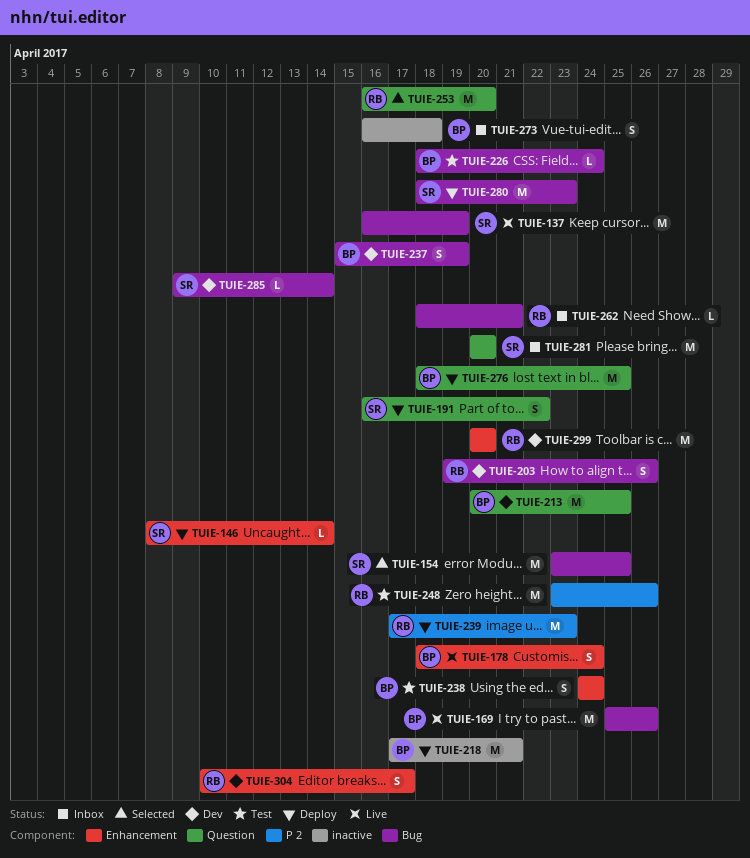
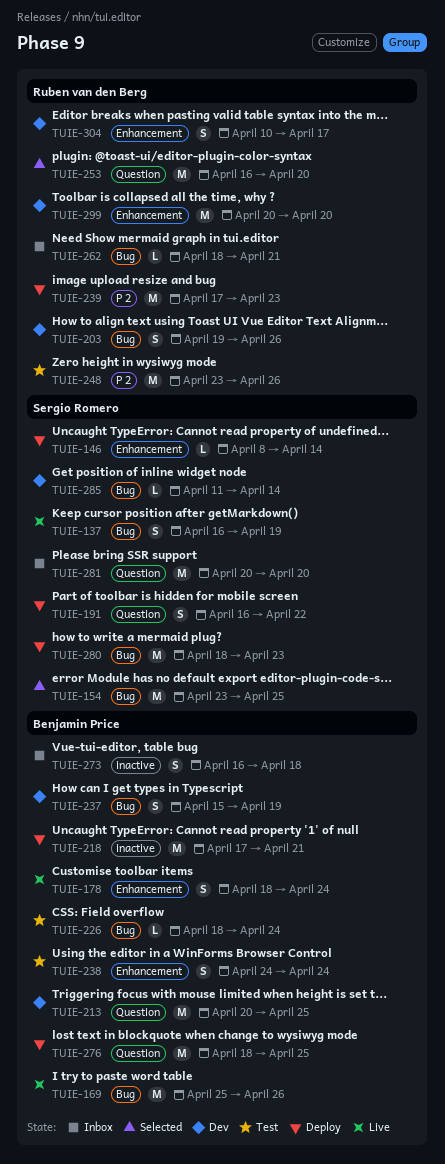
TUIE-137, estimate: M -> S
TUIE-285, start: Apr 9 -> Apr 11

